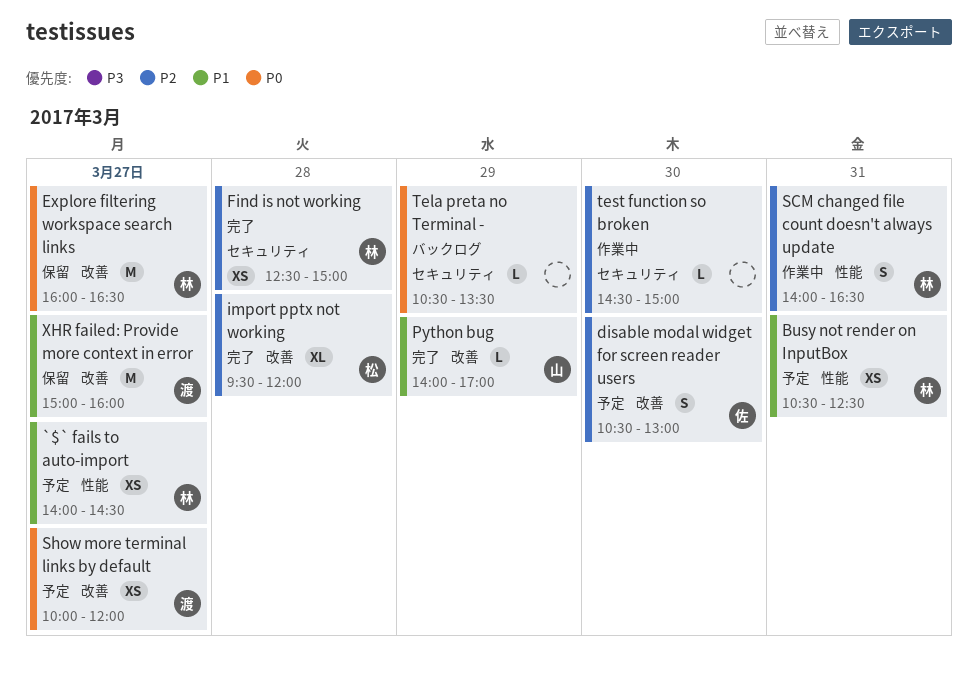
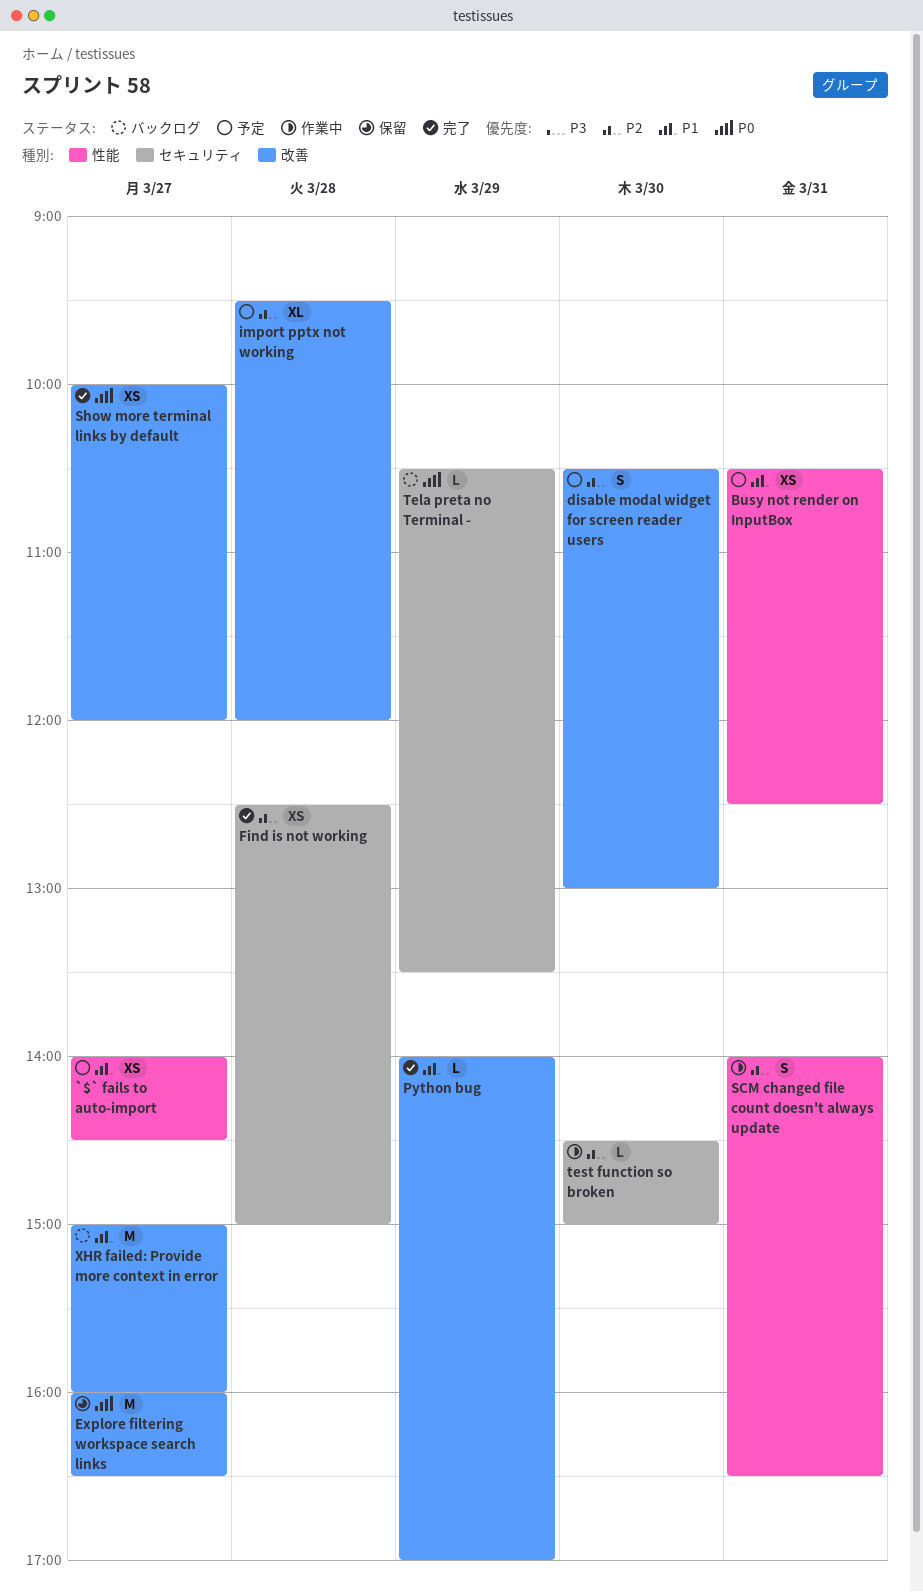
import pptx not working, status: 完了 -> 予定
Show more terminal links by default, status: 予定 -> 完了
XHR failed: Provide more context in error, status: 保留 -> バックログ

